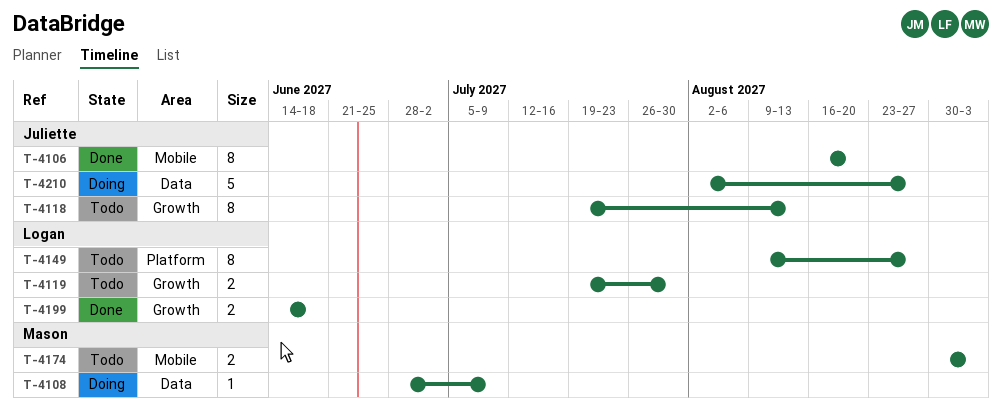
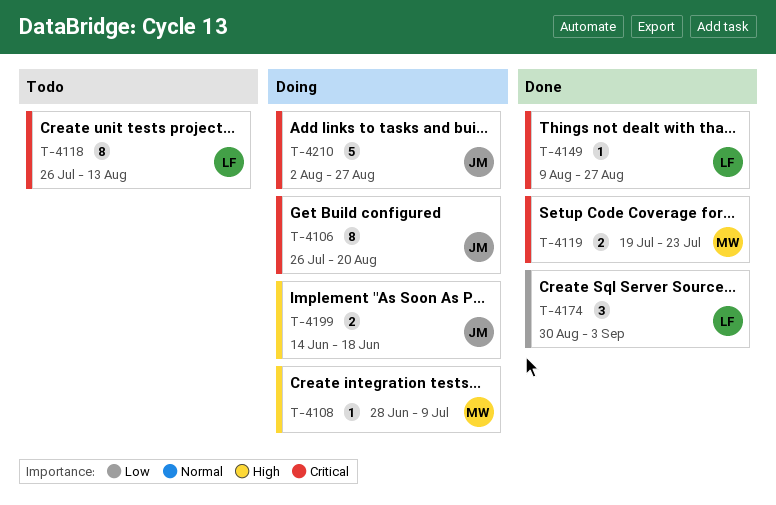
T-4106, status: Done -> Doing
T-4106, start: Aug 16 -> Jul 26
T-4118, owner: Juliette -> Logan
T-4118, start: Jul 19 -> Jul 26
T-4119, status: Todo -> Done
T-4119, owner: Logan -> Mason
T-4119, due: Jul 30 -> Jul 23
T-4149, status: Todo -> Done
T-4149, estimate: 8 -> 1
T-4174, status: Todo -> Done
T-4174, owner: Mason -> Logan
T-4174, estimate: 2 -> 3
T-4199, status: Done -> Doing
T-4199, owner: Logan -> Juliette

